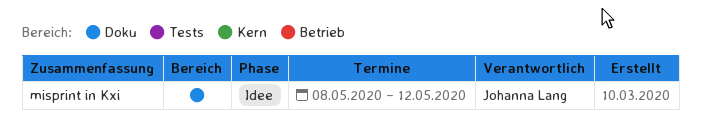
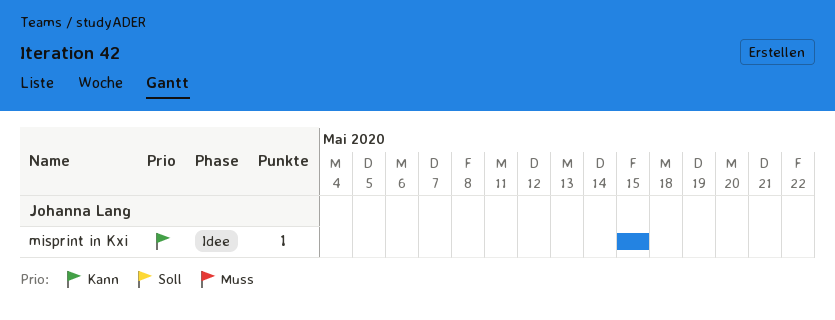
misprint in Kxi, start: May 8 -> May 15
misprint in Kxi, due: May 12 -> May 15

